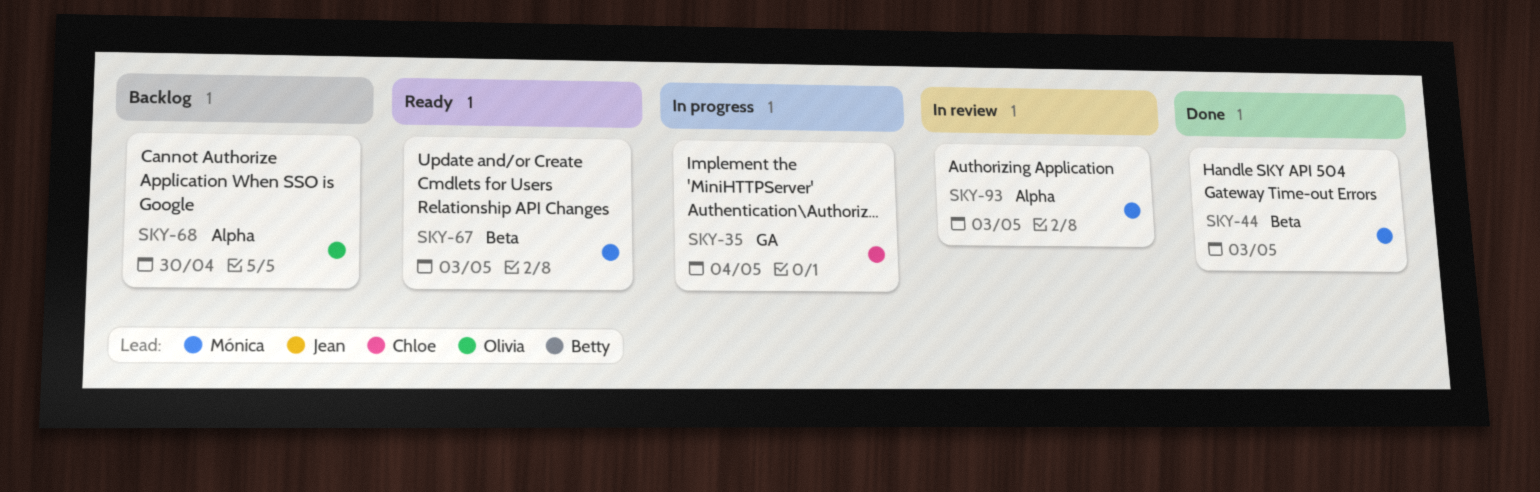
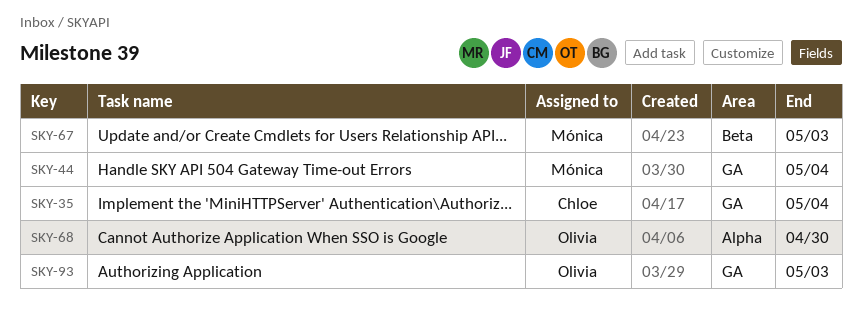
SKY-44, label: Beta -> GA
SKY-44, due: May 3 -> May 4
SKY-93, owner: Mónica -> Olivia
SKY-93, label: Alpha -> GA

